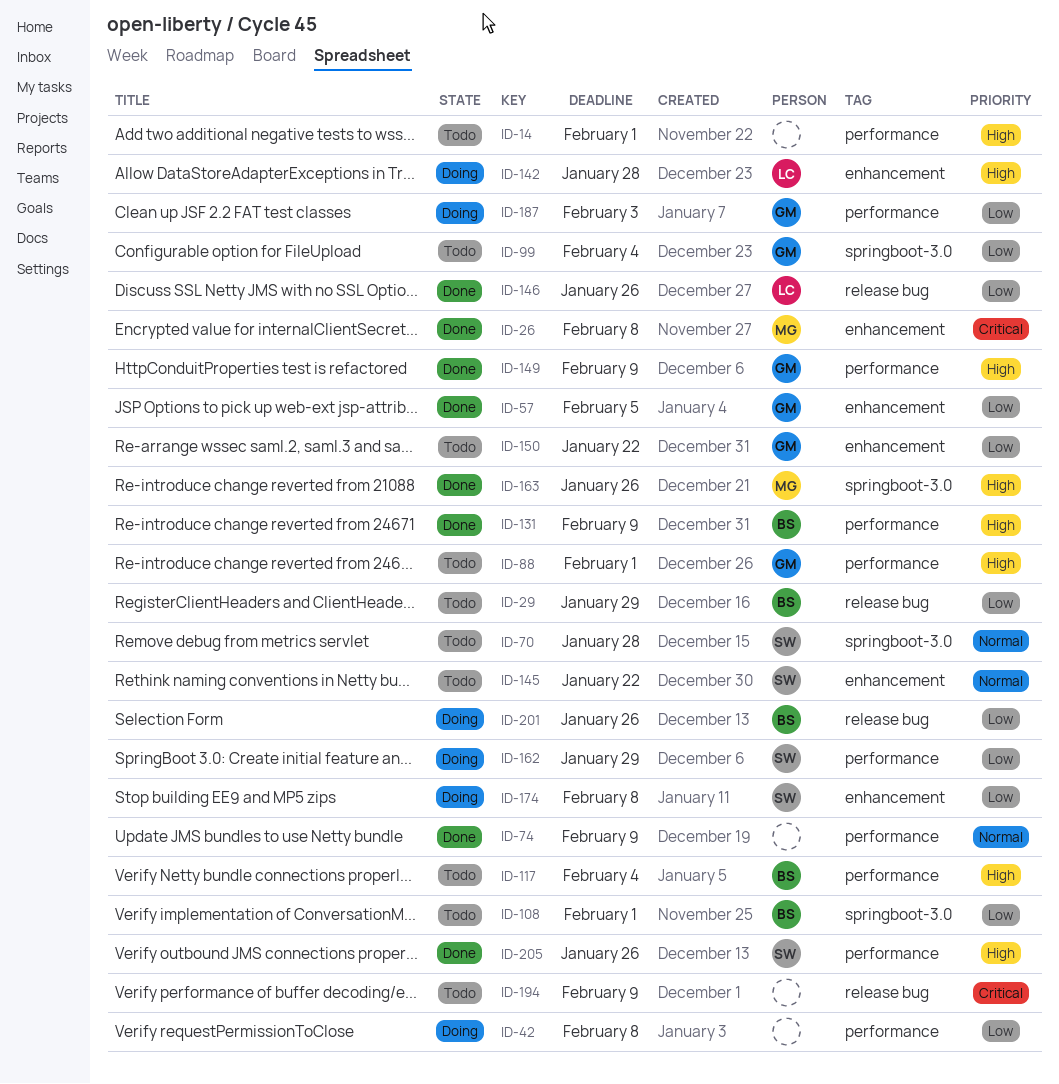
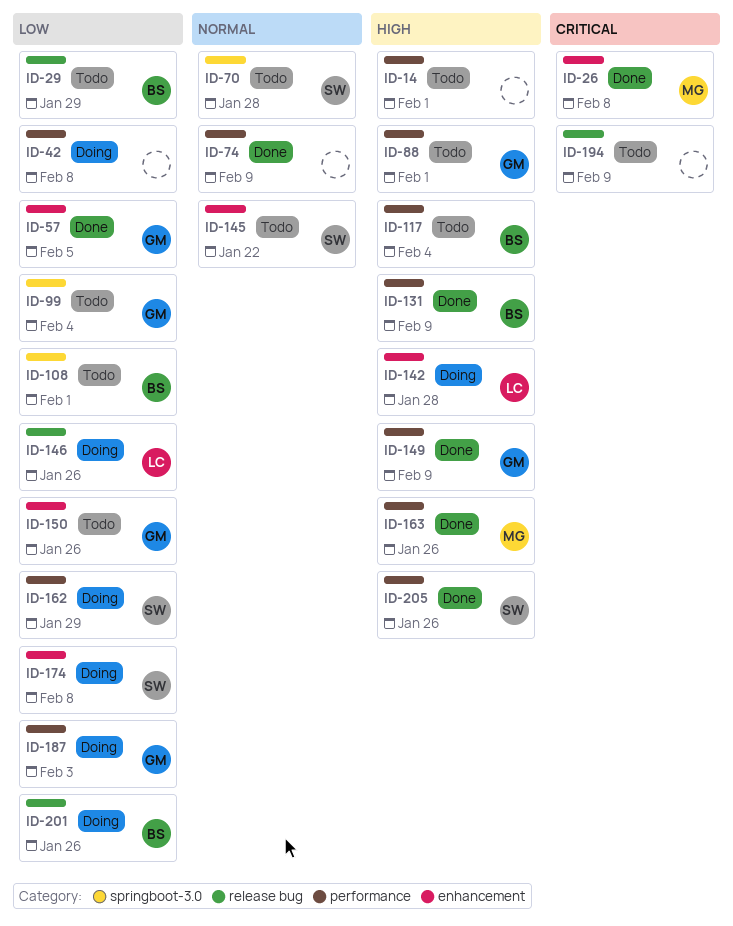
ID-146, status: Done -> Doing
ID-150, due: Jan 22 -> Jan 26
ID-163, label: springboot-3.0 -> performance

